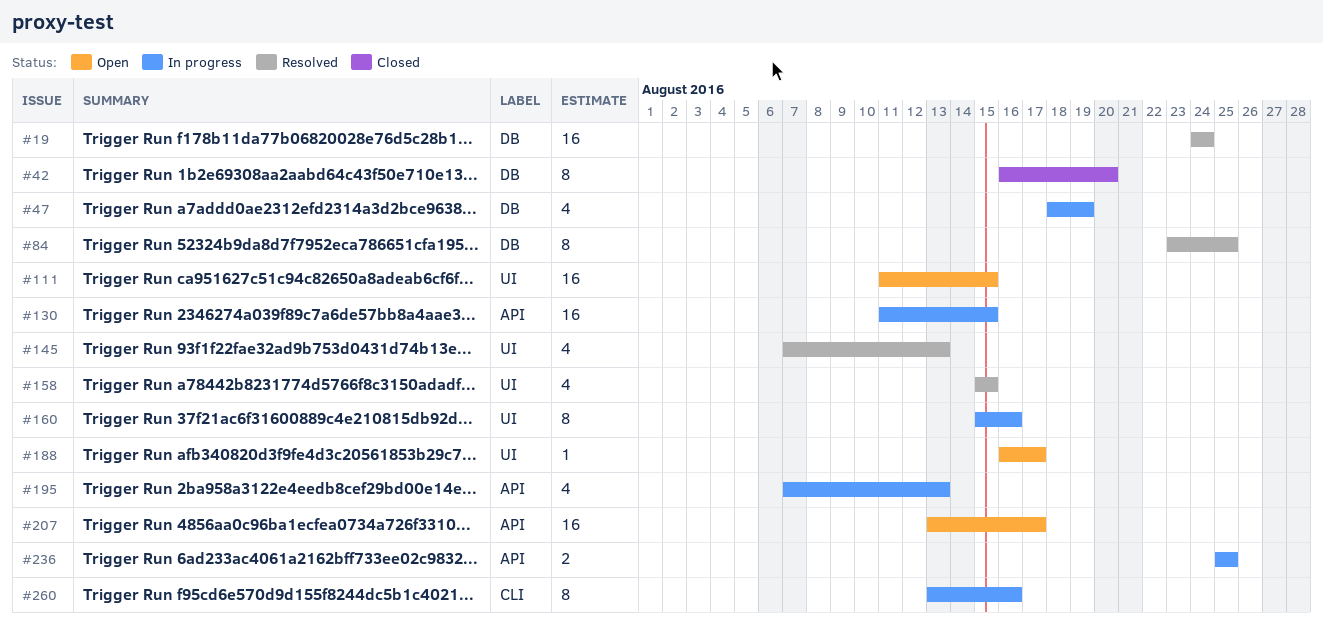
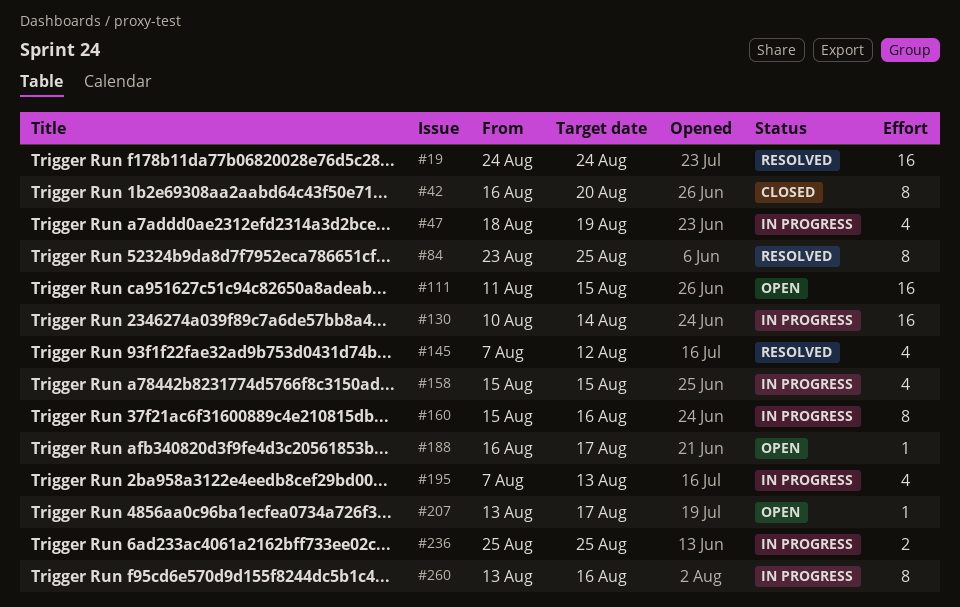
#130, start: Aug 11 -> Aug 10
#130, due: Aug 15 -> Aug 14
#145, due: Aug 13 -> Aug 12
#158, status: Resolved -> In progress
#207, estimate: 16 -> 1

